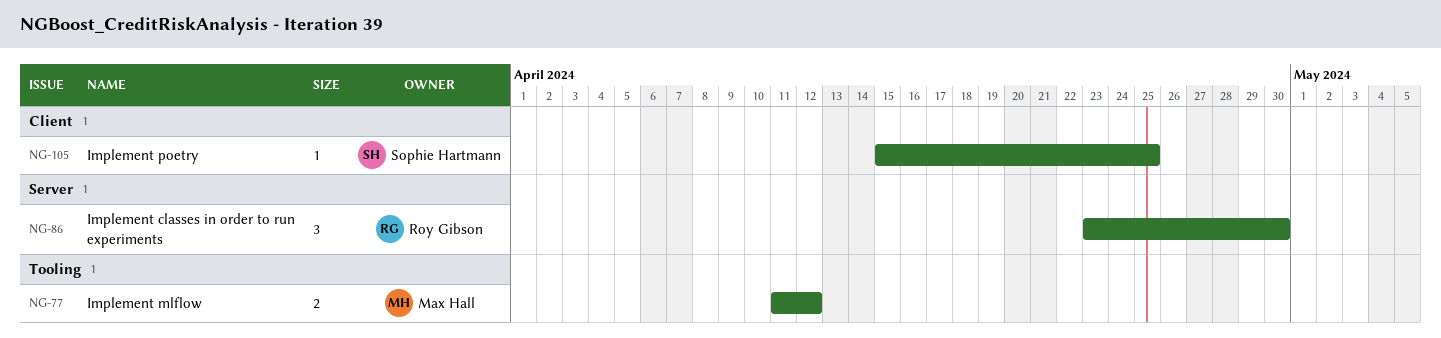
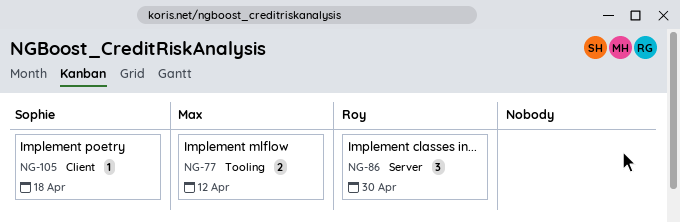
NG-105, due: Apr 25 -> Apr 18

